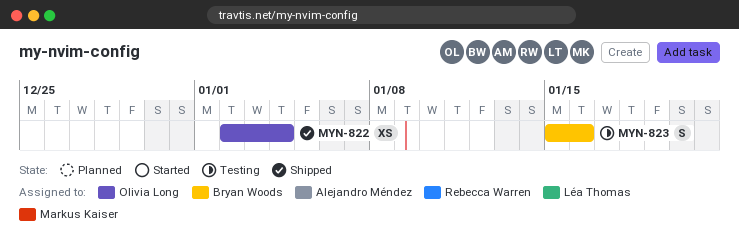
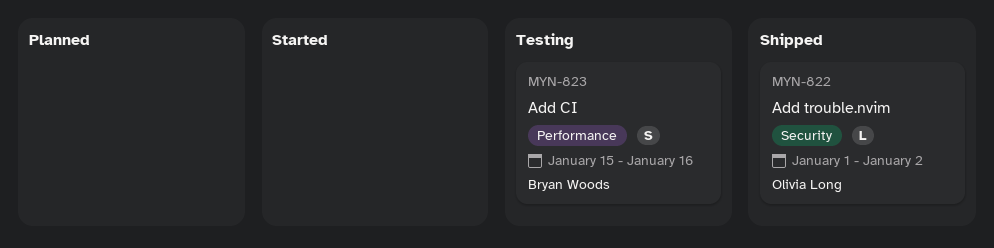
MYN-822, estimate: XS -> L
MYN-822, start: Jan 2 -> Jan 1
MYN-822, due: Jan 4 -> Jan 2

